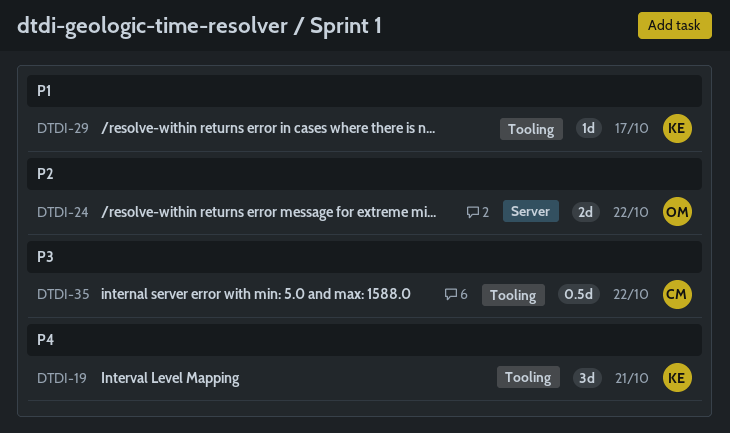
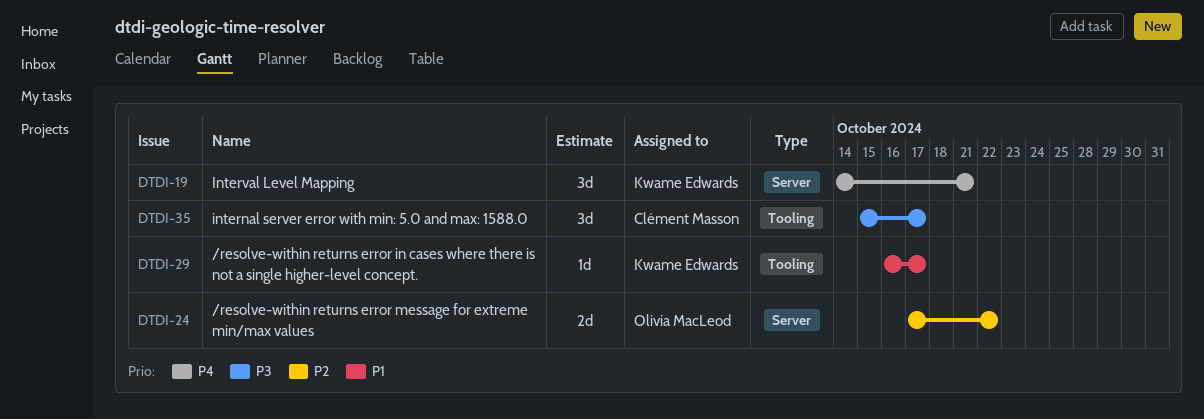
DTDI-19, label: Tooling -> Server
DTDI-35, estimate: 0.5d -> 3d
DTDI-35, due: Oct 22 -> Oct 17

